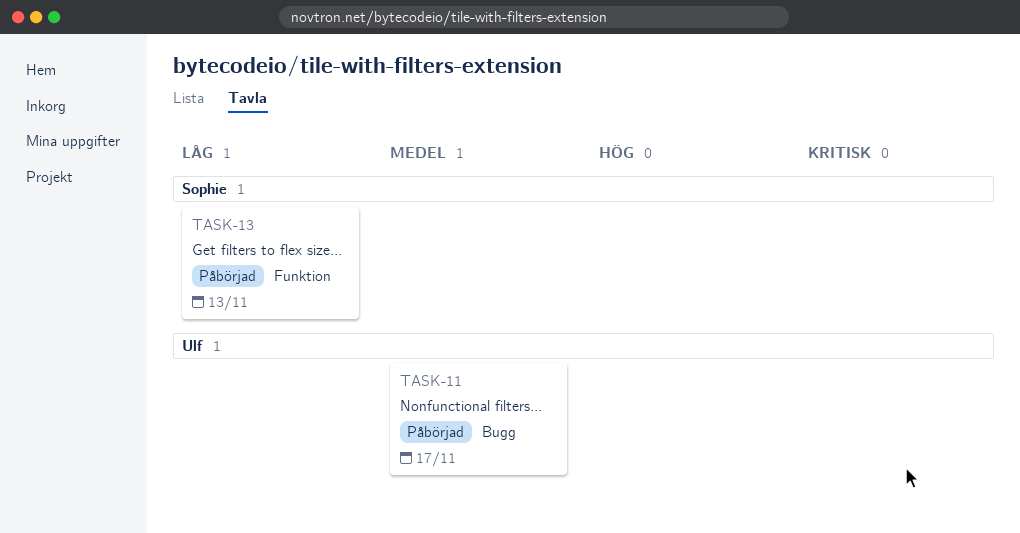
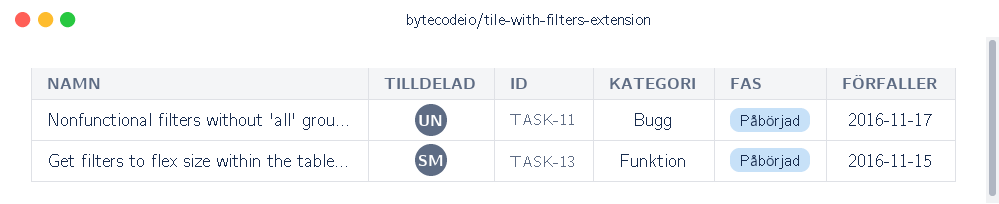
TASK-13, due: Nov 13 -> Nov 15

